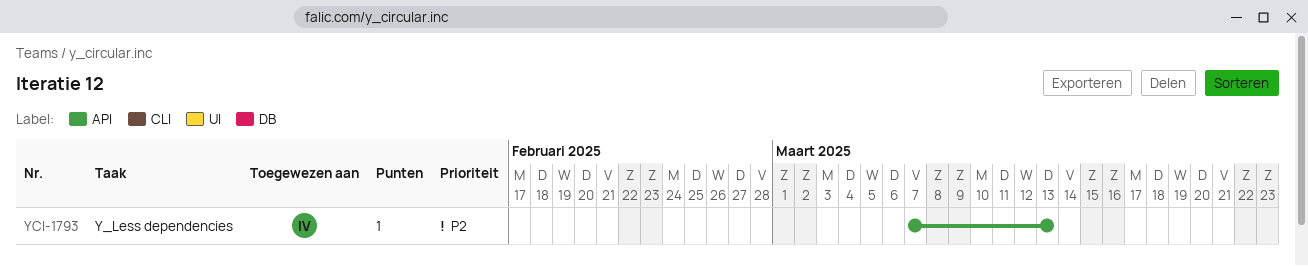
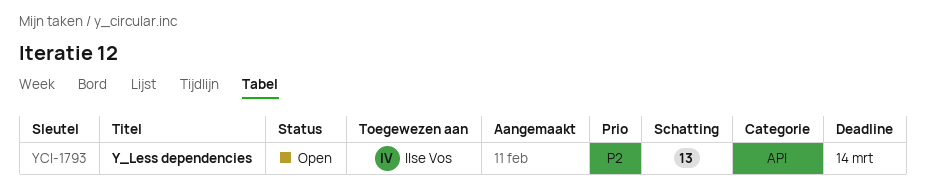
YCI-1793, estimate: 1 -> 13
YCI-1793, due: Mar 13 -> Mar 14

